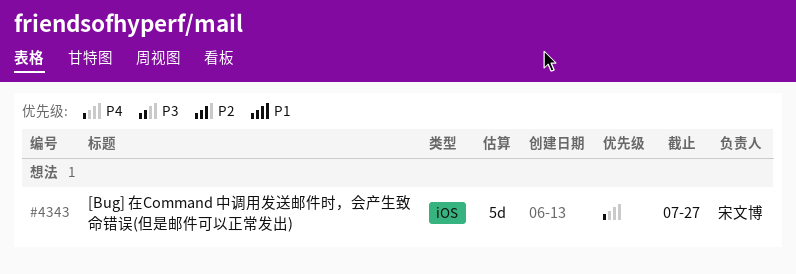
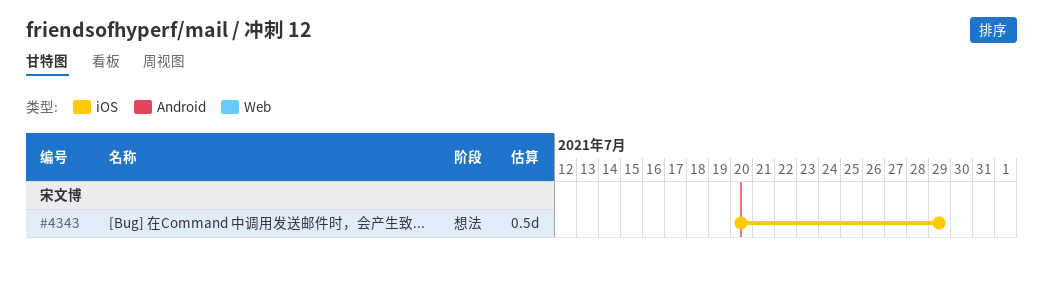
#4343, estimate: 5d -> 0.5d
#4343, due: Jul 27 -> Jul 29

